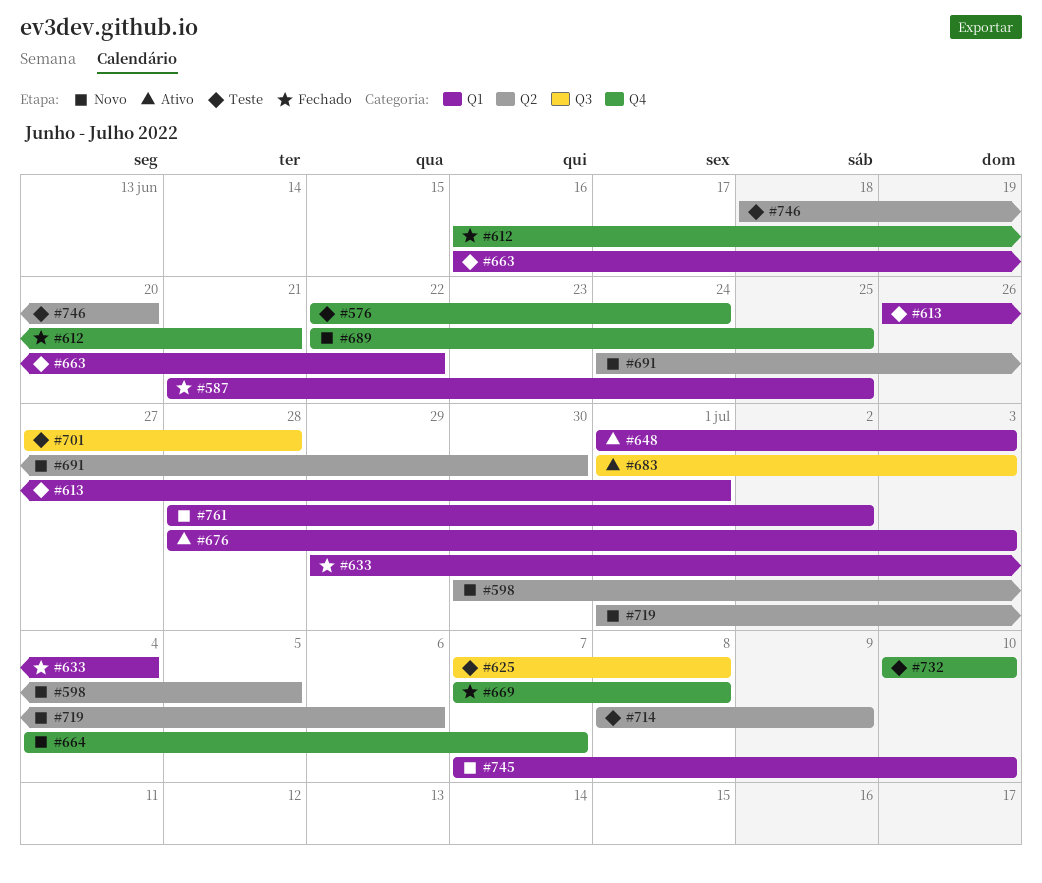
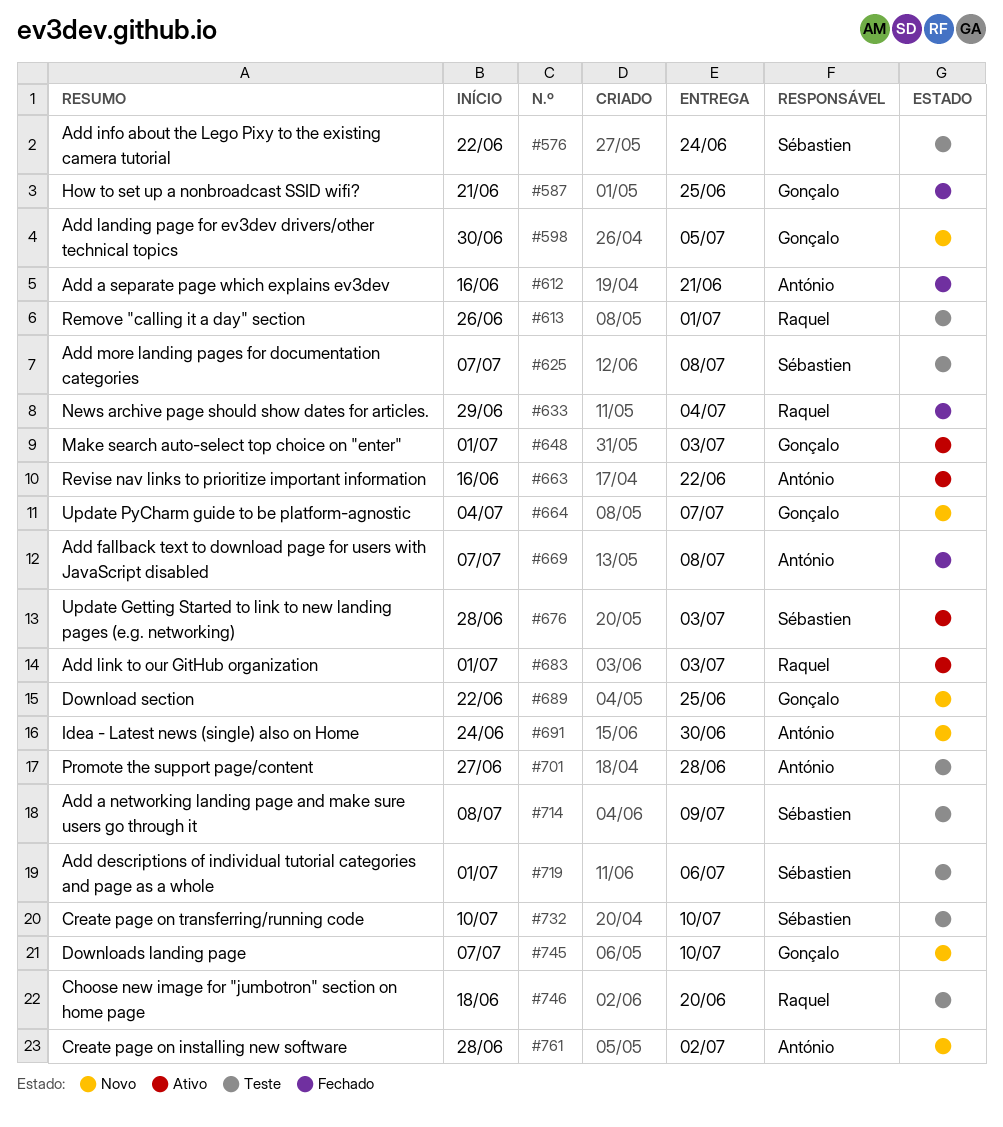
#663, status: Teste -> Ativo
#719, status: Novo -> Teste

